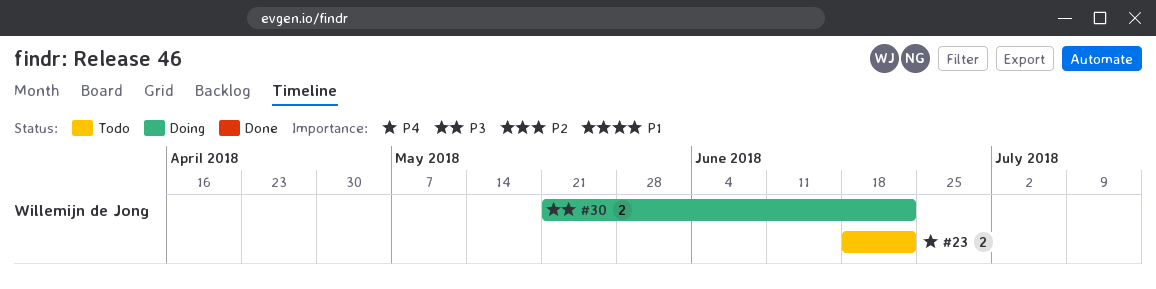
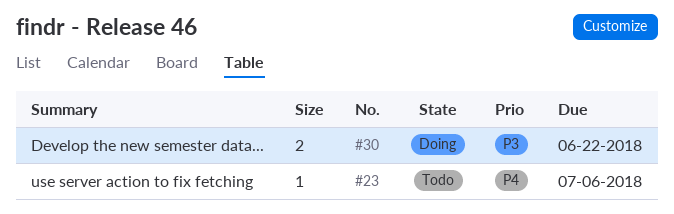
#23, estimate: 2 -> 1
#23, due: Jun 22 -> Jul 6

